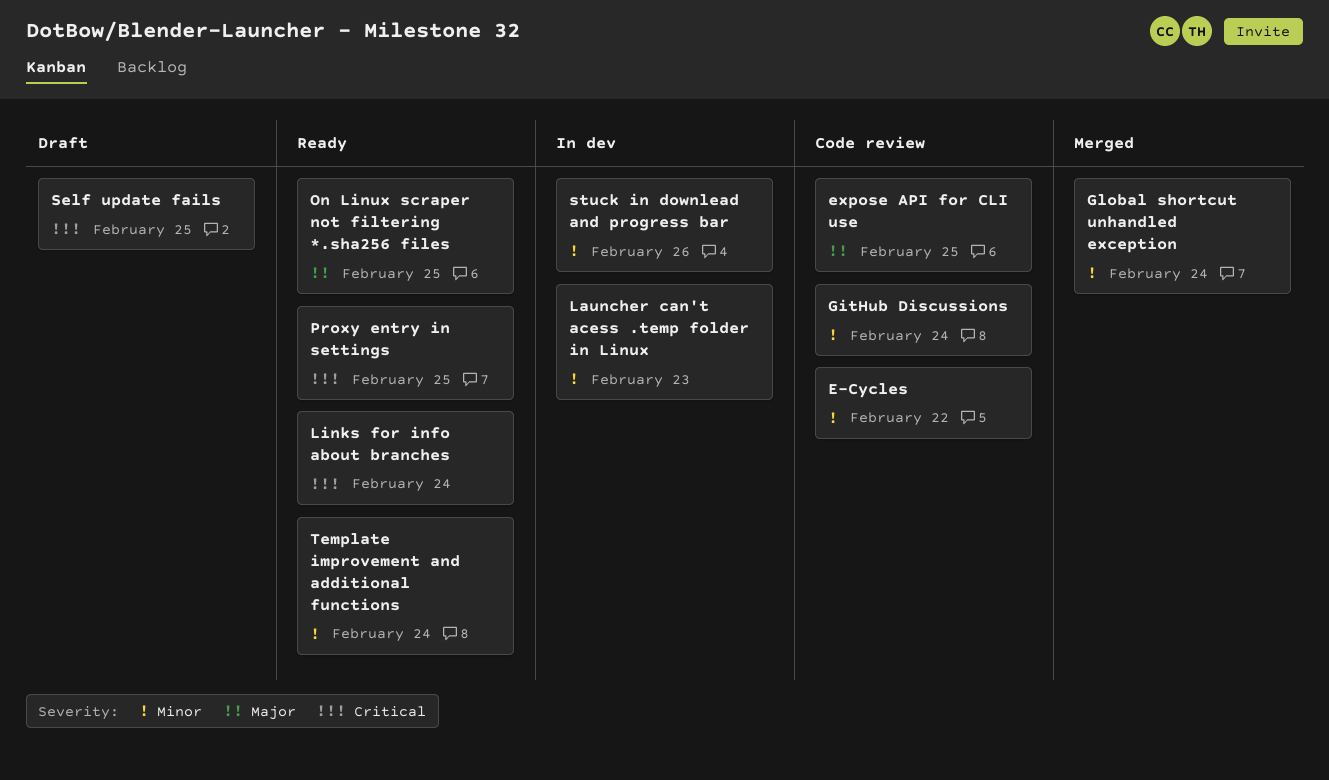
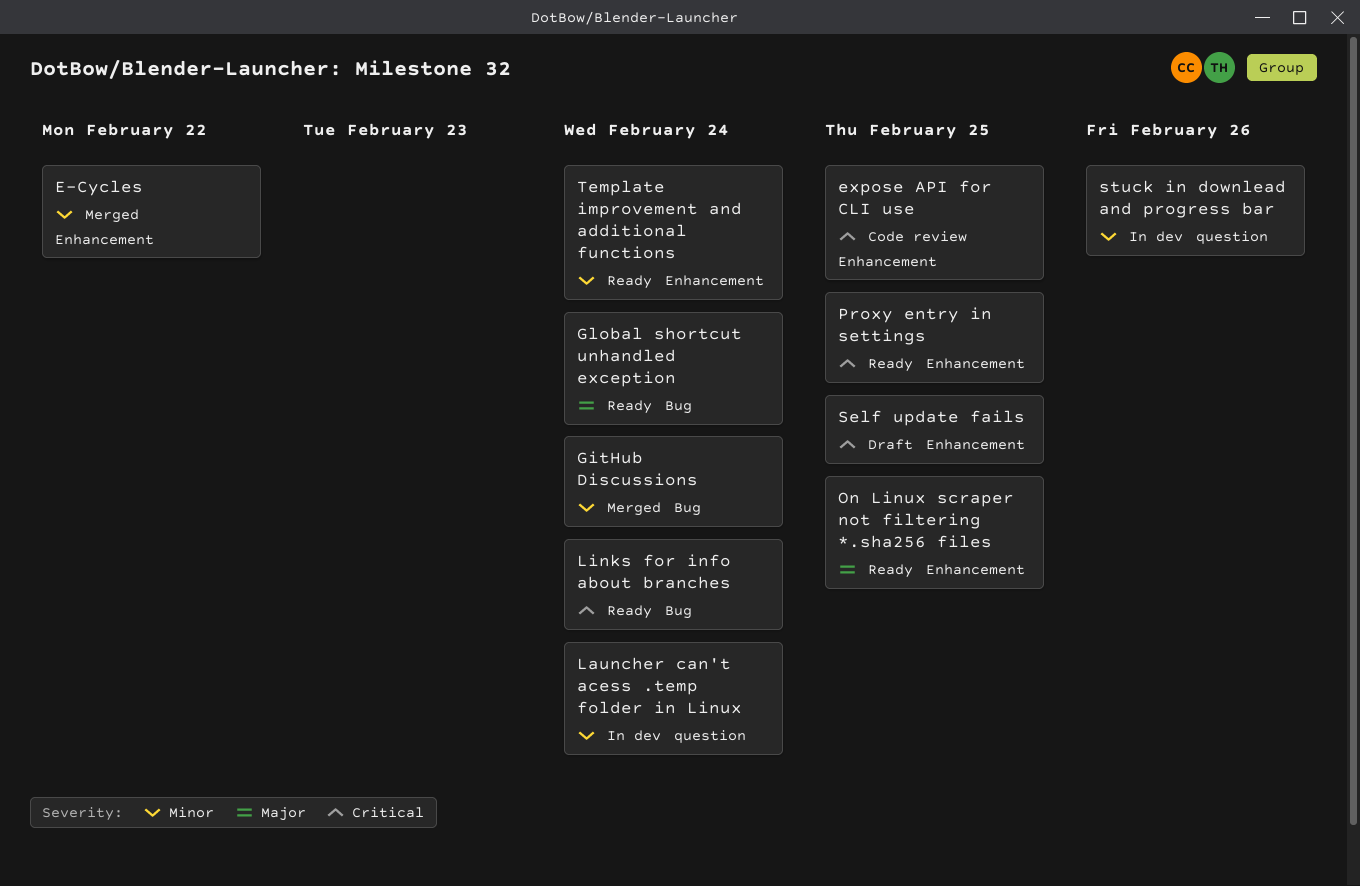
E-Cycles, status: Code review -> Merged
expose API for CLI use, priority: Major -> Critical
GitHub Discussions, status: Code review -> Merged
Global shortcut unhandled exception, status: Merged -> Ready
Global shortcut unhandled exception, priority: Minor -> Major
Launcher can't acess .temp folder in Linux, due: Feb 23 -> Feb 24

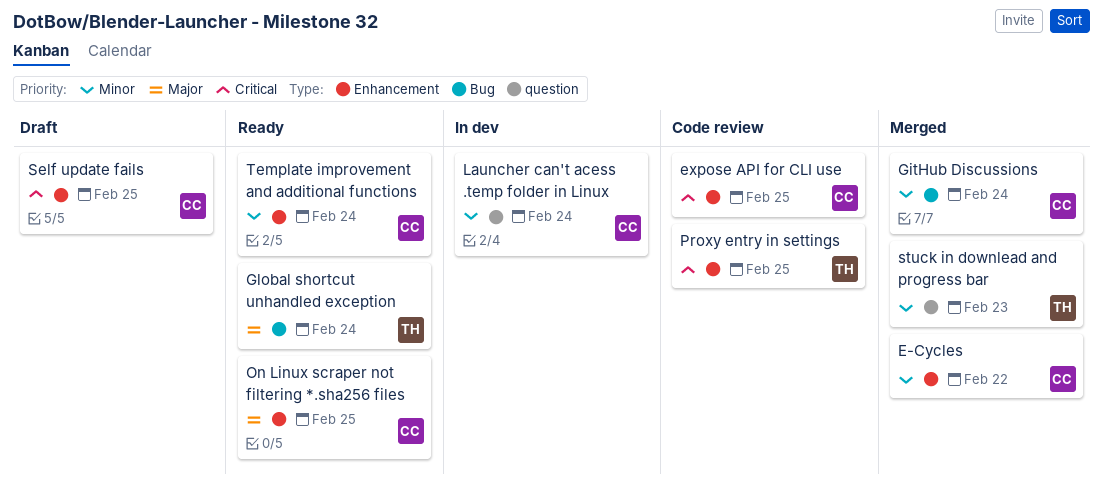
Links for info about branches: present -> none
Proxy entry in settings, status: Ready -> Code review
stuck in downlead and progress bar, status: In dev -> Merged
stuck in downlead and progress bar, due: Feb 26 -> Feb 23

